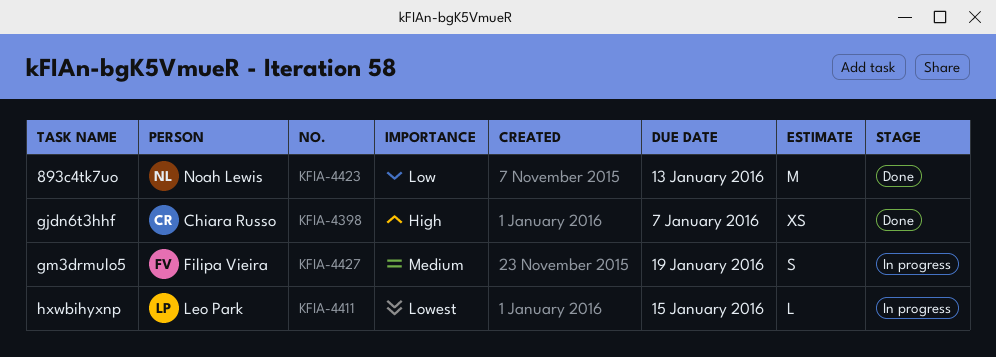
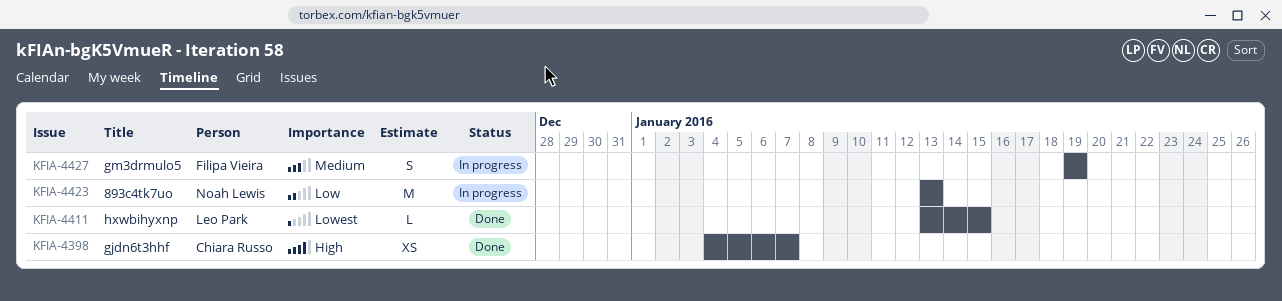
KFIA-4411, status: In progress -> Done
KFIA-4423, status: Done -> In progress

